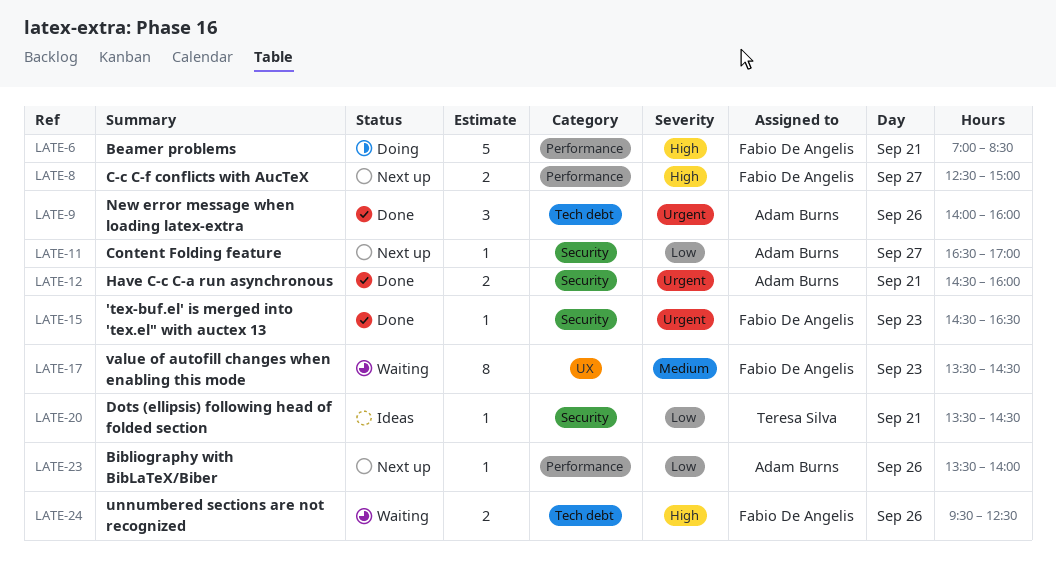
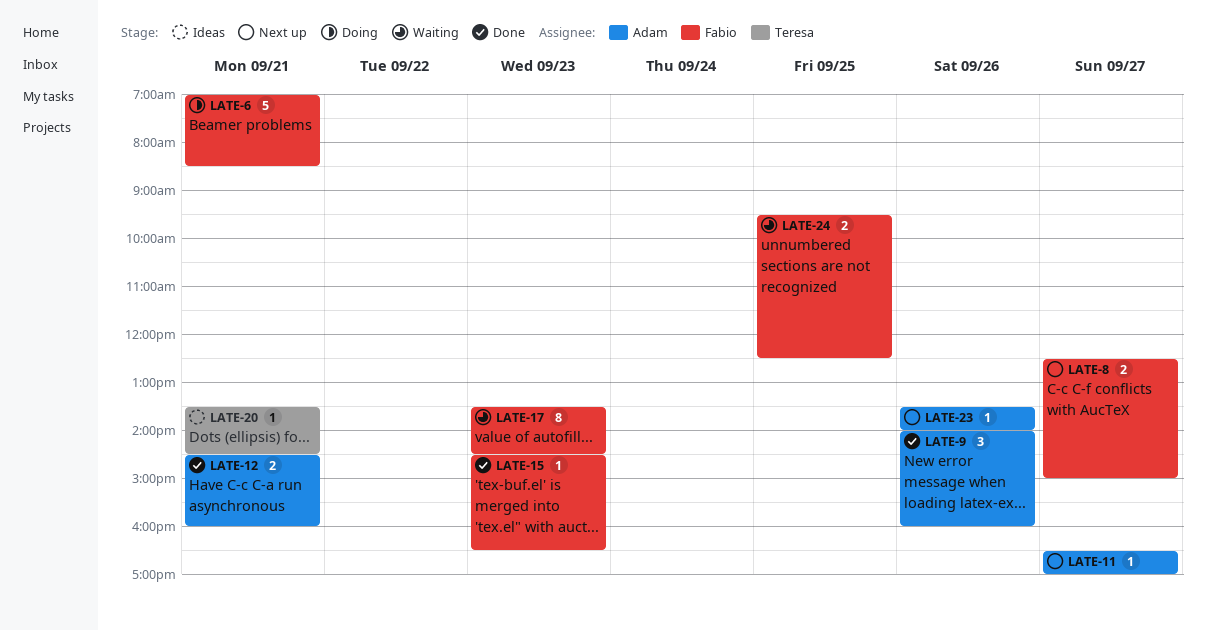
LATE-24, day: Sep 26 -> Sep 25

